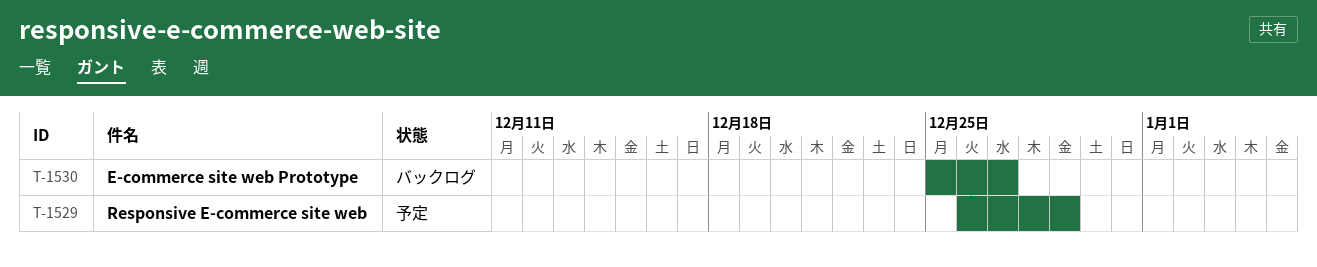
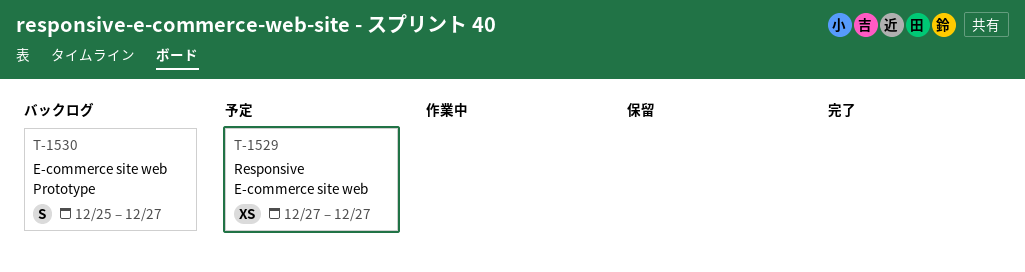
T-1529, start: Dec 26 -> Dec 27
T-1529, due: Dec 29 -> Dec 27

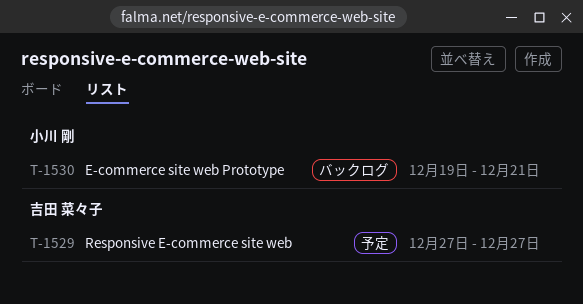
T-1530, start: Dec 25 -> Dec 19
T-1530, due: Dec 27 -> Dec 21

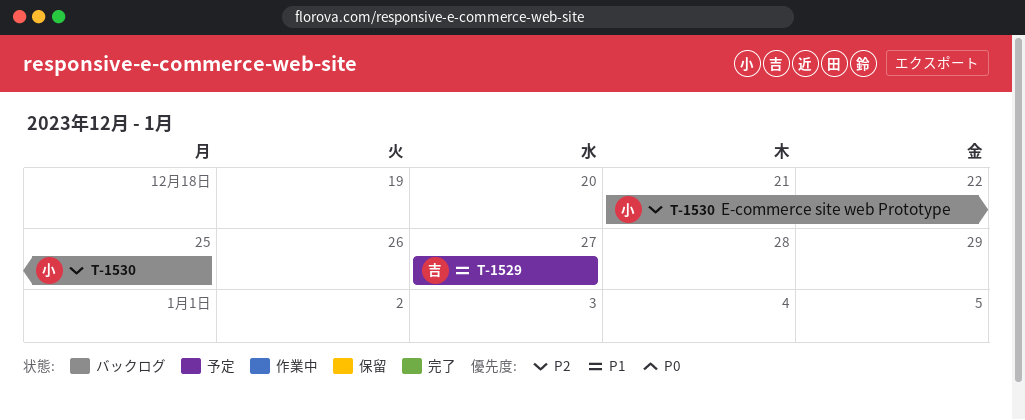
T-1530, start: Dec 19 -> Dec 21
T-1530, due: Dec 21 -> Dec 25

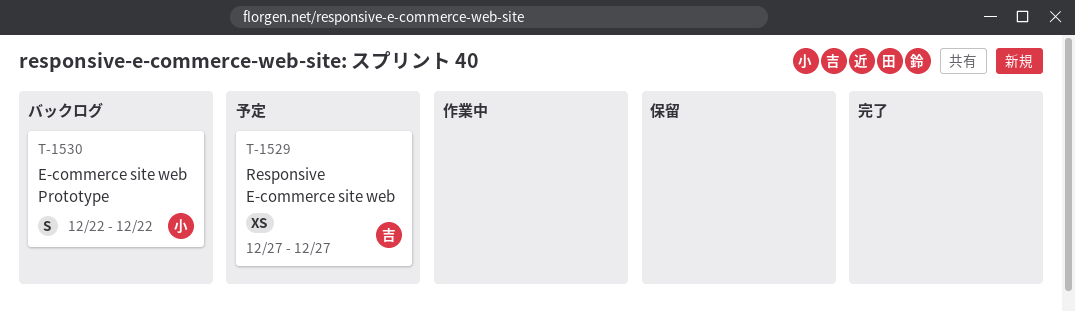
T-1530, start: Dec 21 -> Dec 22
T-1530, due: Dec 25 -> Dec 22

